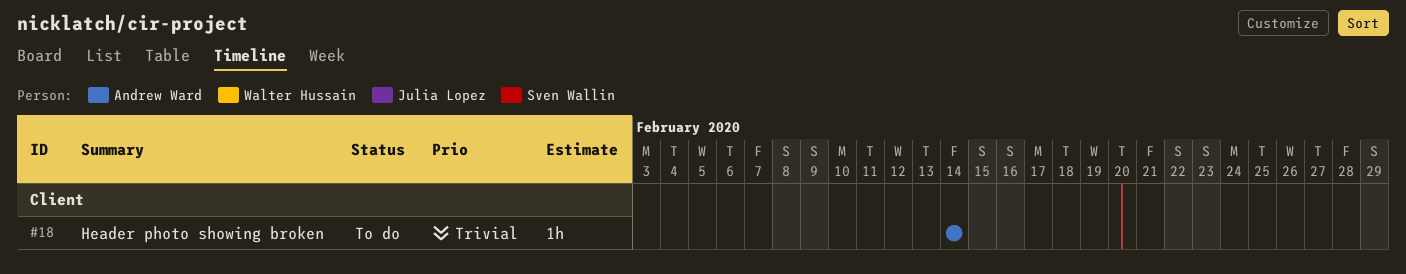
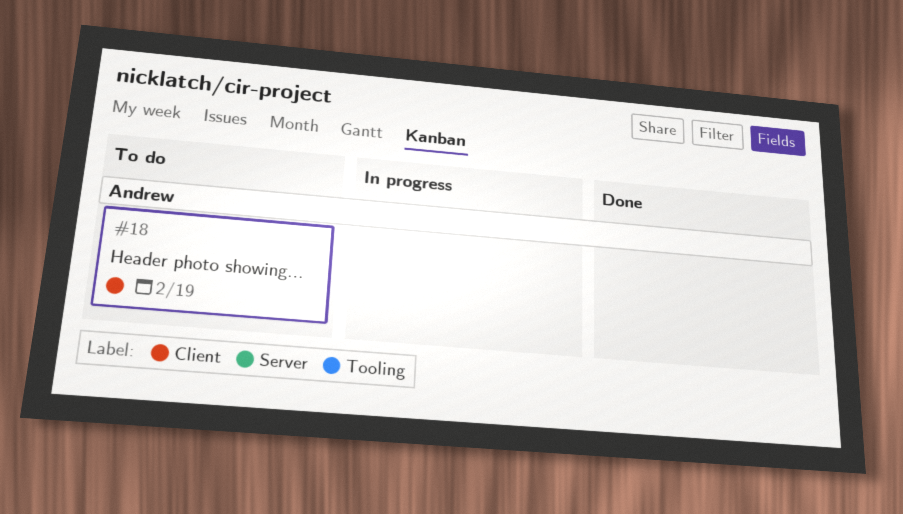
#18, due: Feb 14 -> Feb 19

